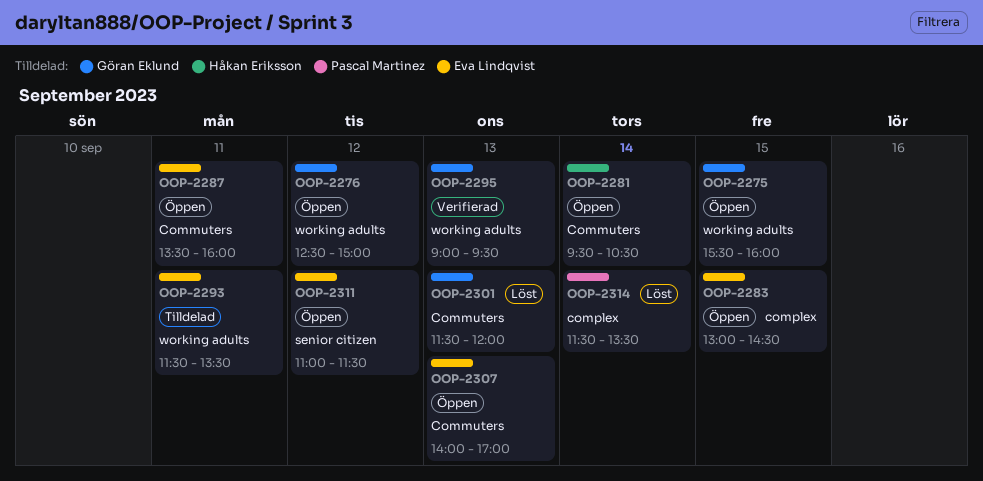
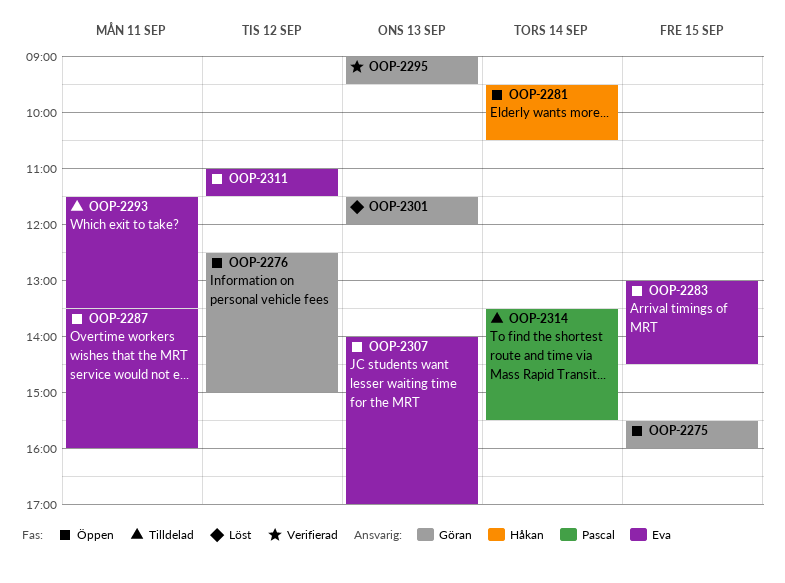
OOP-2314, status: Löst -> Tilldelad
OOP-2314, begins: 11:30 -> 13:30
OOP-2314, ends: 13:30 -> 15:30

